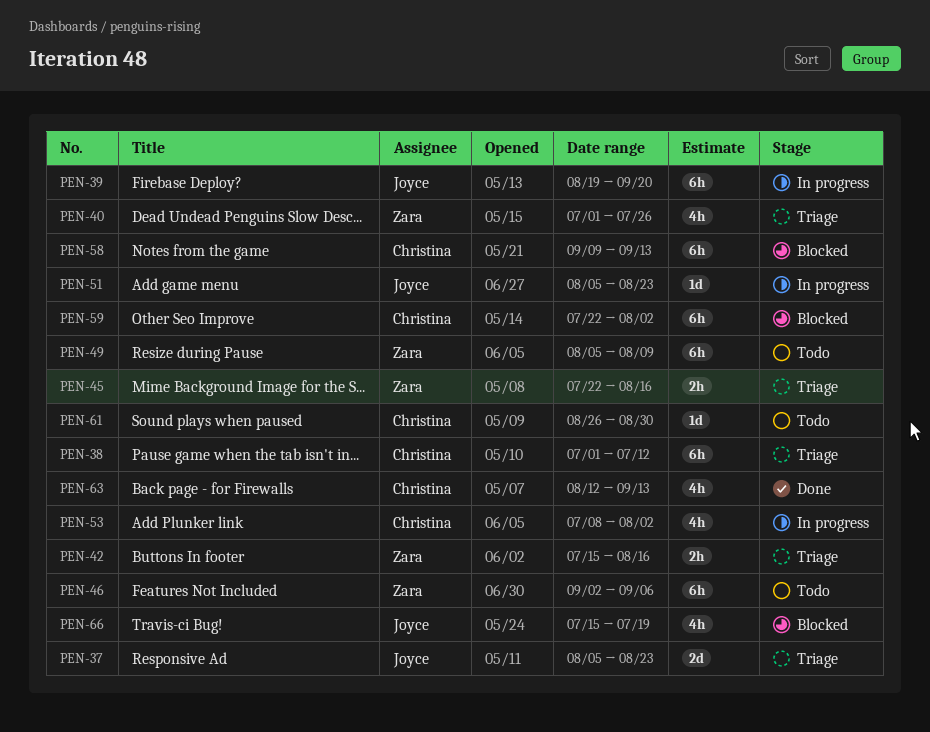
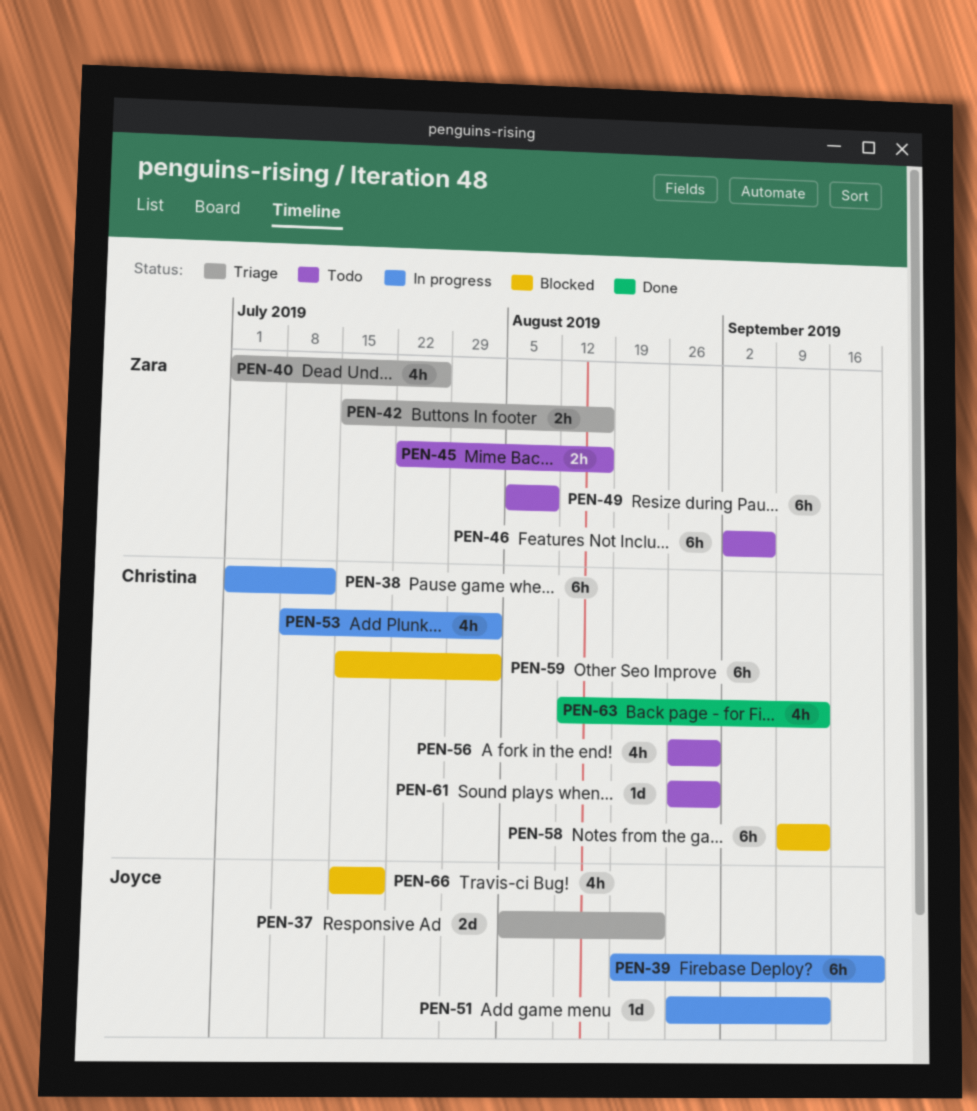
PEN-38, status: Triage -> In progress
PEN-45, status: Triage -> Todo
PEN-51, start: Aug 5 -> Aug 26
PEN-51, due: Aug 23 -> Sep 13
PEN-56: none -> present
PEN-59, start: Jul 22 -> Jul 15

